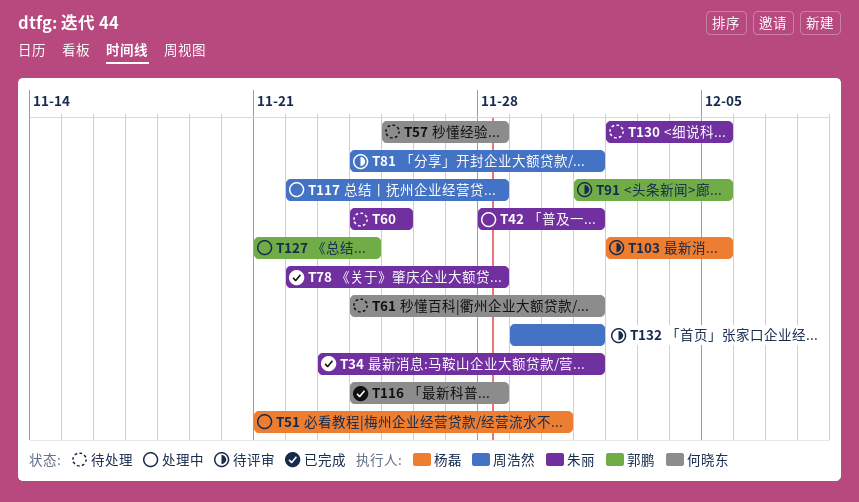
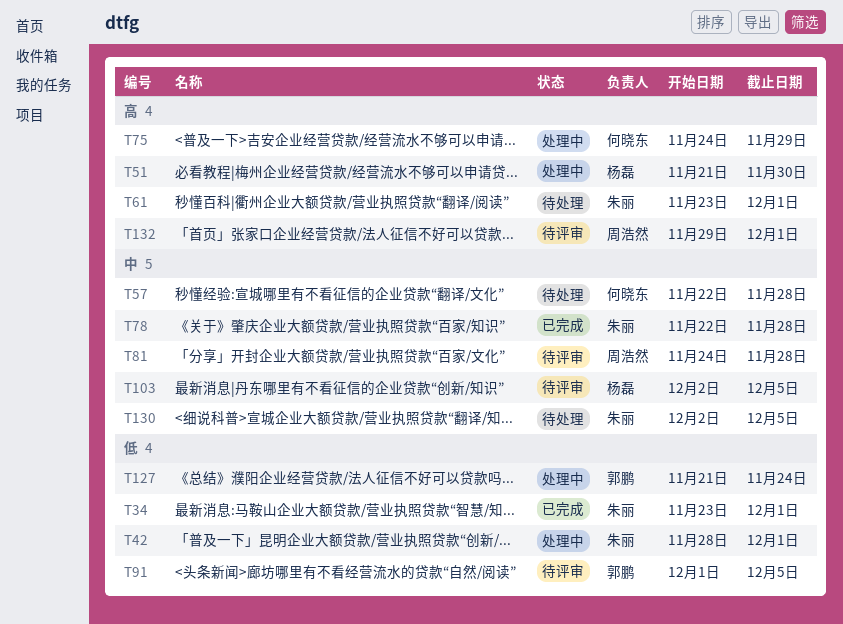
T57, start: Nov 25 -> Nov 22
T60: present -> none
T61, owner: 何晓东 -> 朱丽
T61, start: Nov 24 -> Nov 23
T75: none -> present
T81, due: Dec 1 -> Nov 28
T116: present -> none
T117: present -> none

